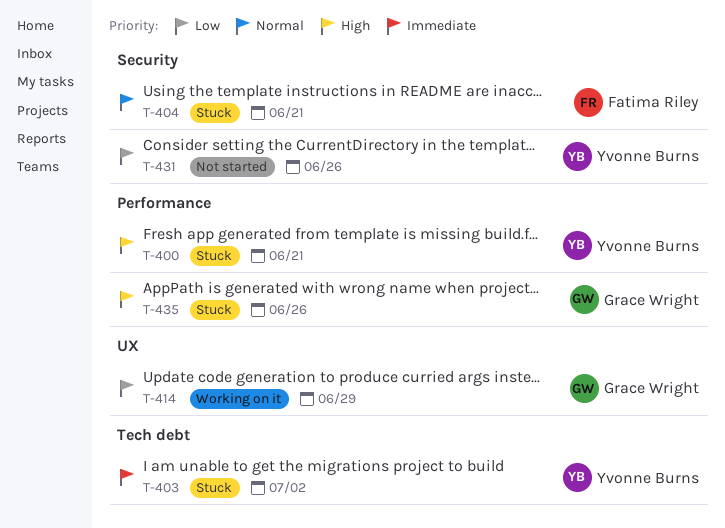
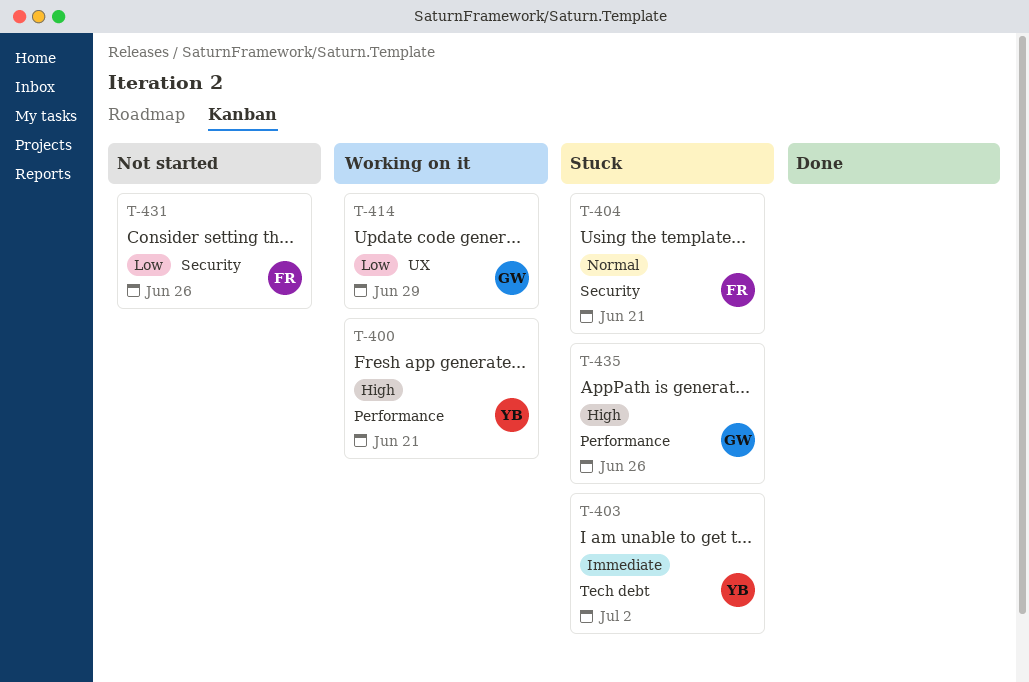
T-400, status: Stuck -> Working on it
T-431, owner: Yvonne Burns -> Fatima Riley

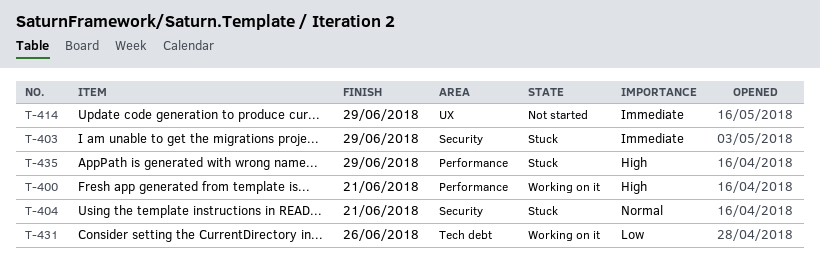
T-403, label: Tech debt -> Security
T-403, due: Jul 2 -> Jun 29
T-414, status: Working on it -> Not started
T-414, priority: Low -> Immediate
T-431, status: Not started -> Working on it
T-431, label: Security -> Tech debt
T-435, due: Jun 26 -> Jun 29

